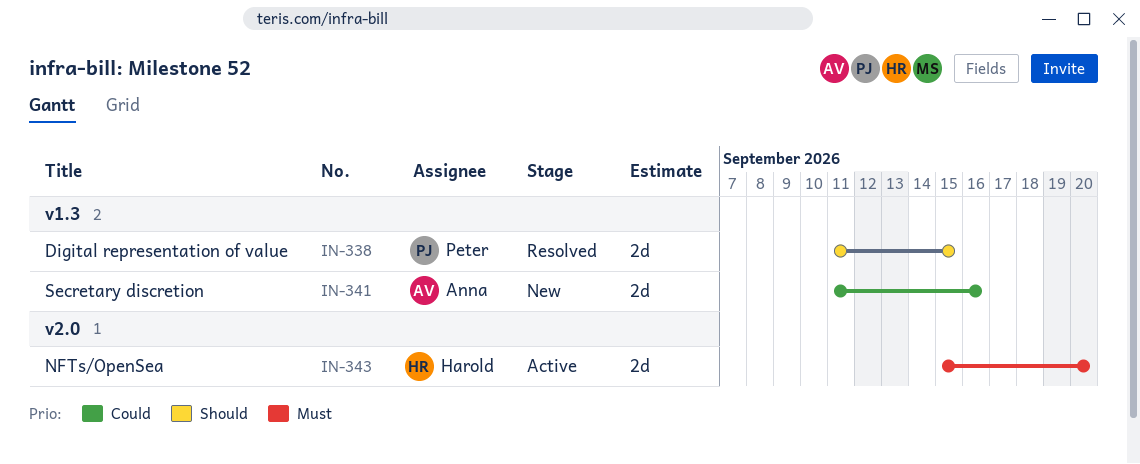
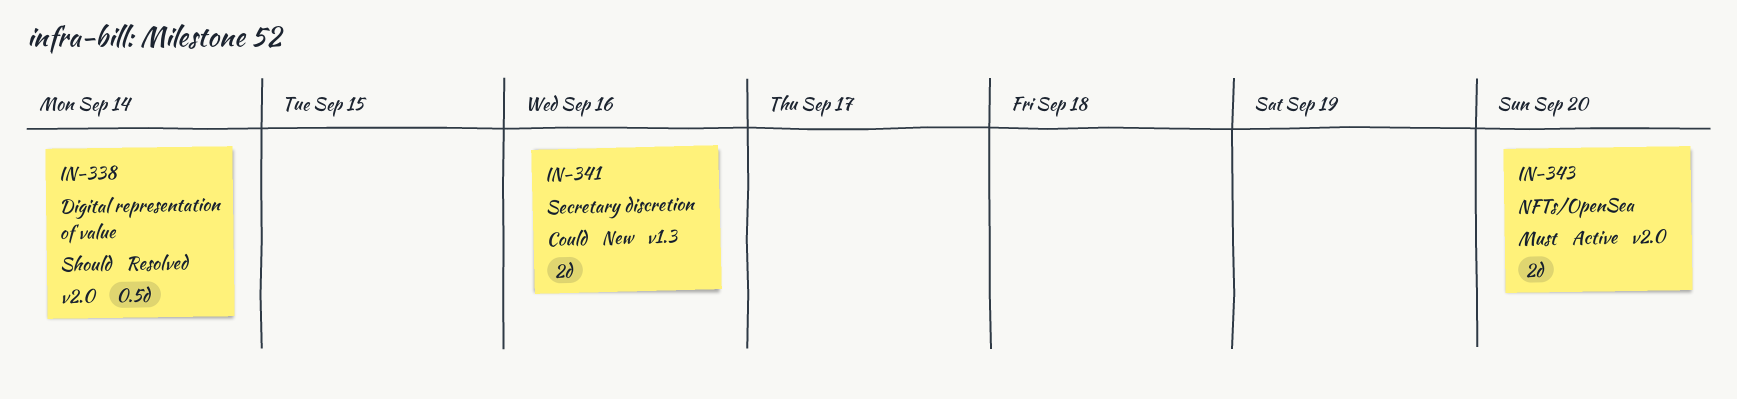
IN-338, label: v1.3 -> v2.0
IN-338, estimate: 2d -> 0.5d
IN-338, due: Sep 15 -> Sep 14

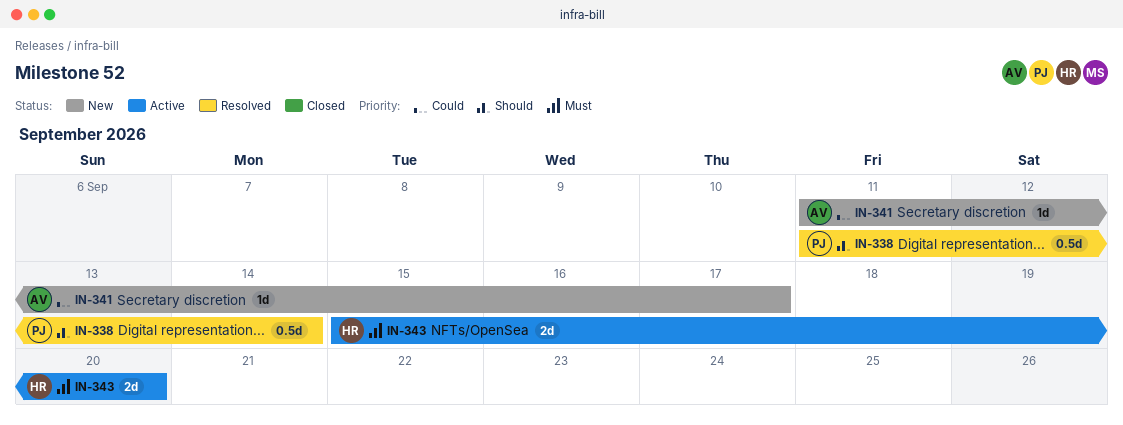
IN-341, estimate: 2d -> 1d
IN-341, due: Sep 16 -> Sep 17

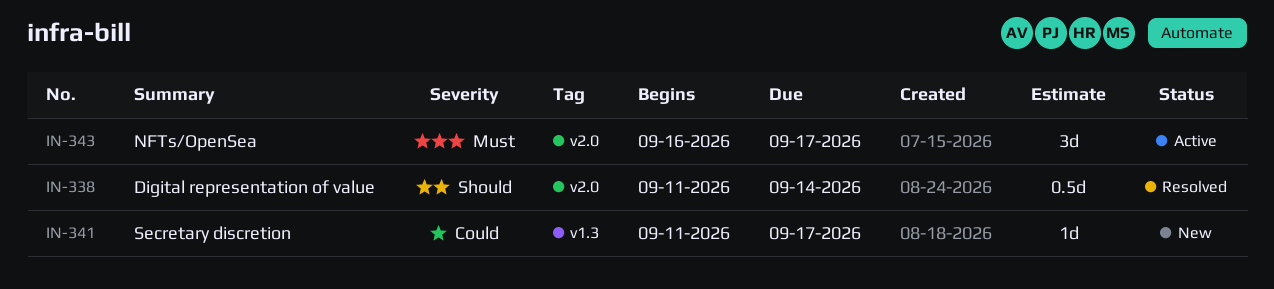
IN-343, estimate: 2d -> 3d
IN-343, start: Sep 15 -> Sep 16
IN-343, due: Sep 20 -> Sep 17

